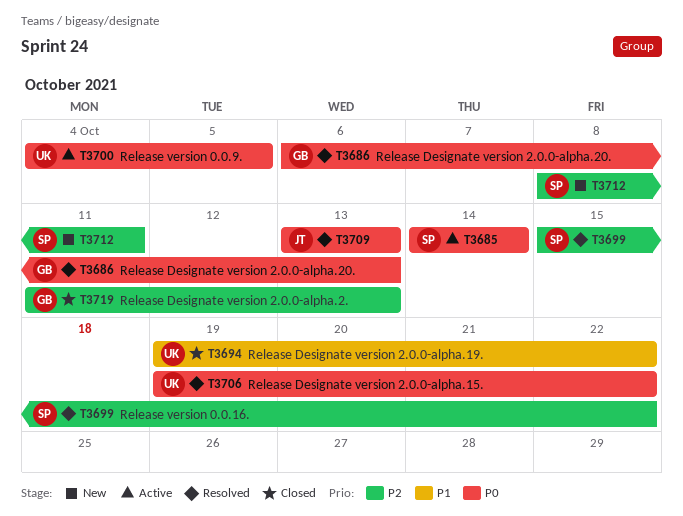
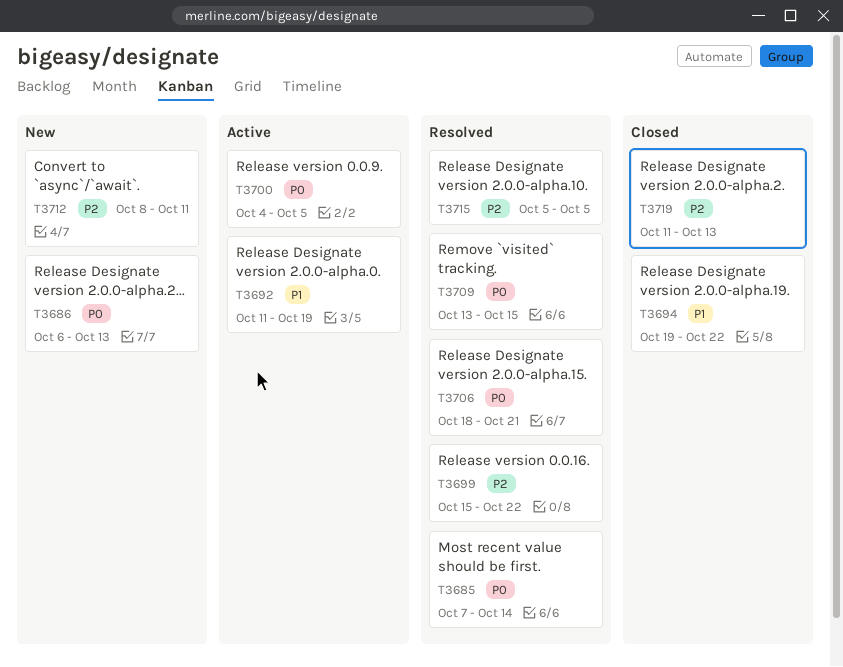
T3685, status: Active -> Resolved
T3685, start: Oct 14 -> Oct 7
T3686, status: Resolved -> New
T3692: none -> present
T3706, start: Oct 19 -> Oct 18
T3706, due: Oct 22 -> Oct 21
T3709, due: Oct 13 -> Oct 15
T3715: none -> present

